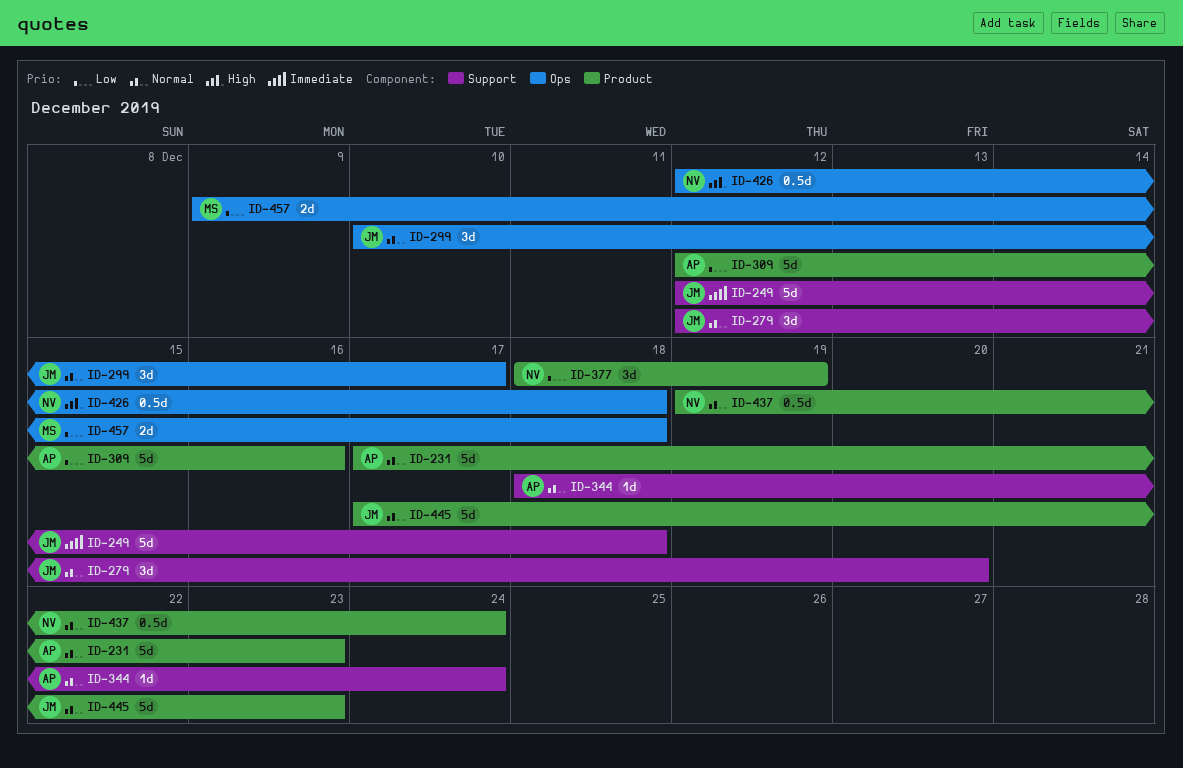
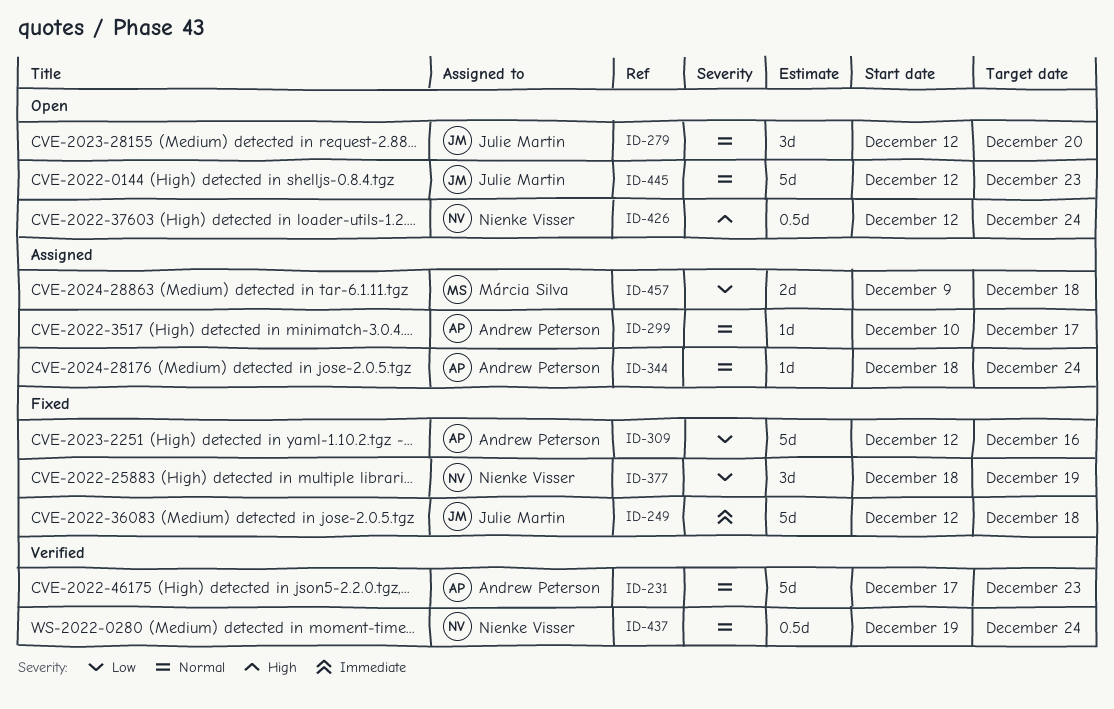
ID-299, owner: Julie Martin -> Andrew Peterson
ID-299, estimate: 3d -> 1d
ID-426, due: Dec 18 -> Dec 24
ID-445, start: Dec 17 -> Dec 12

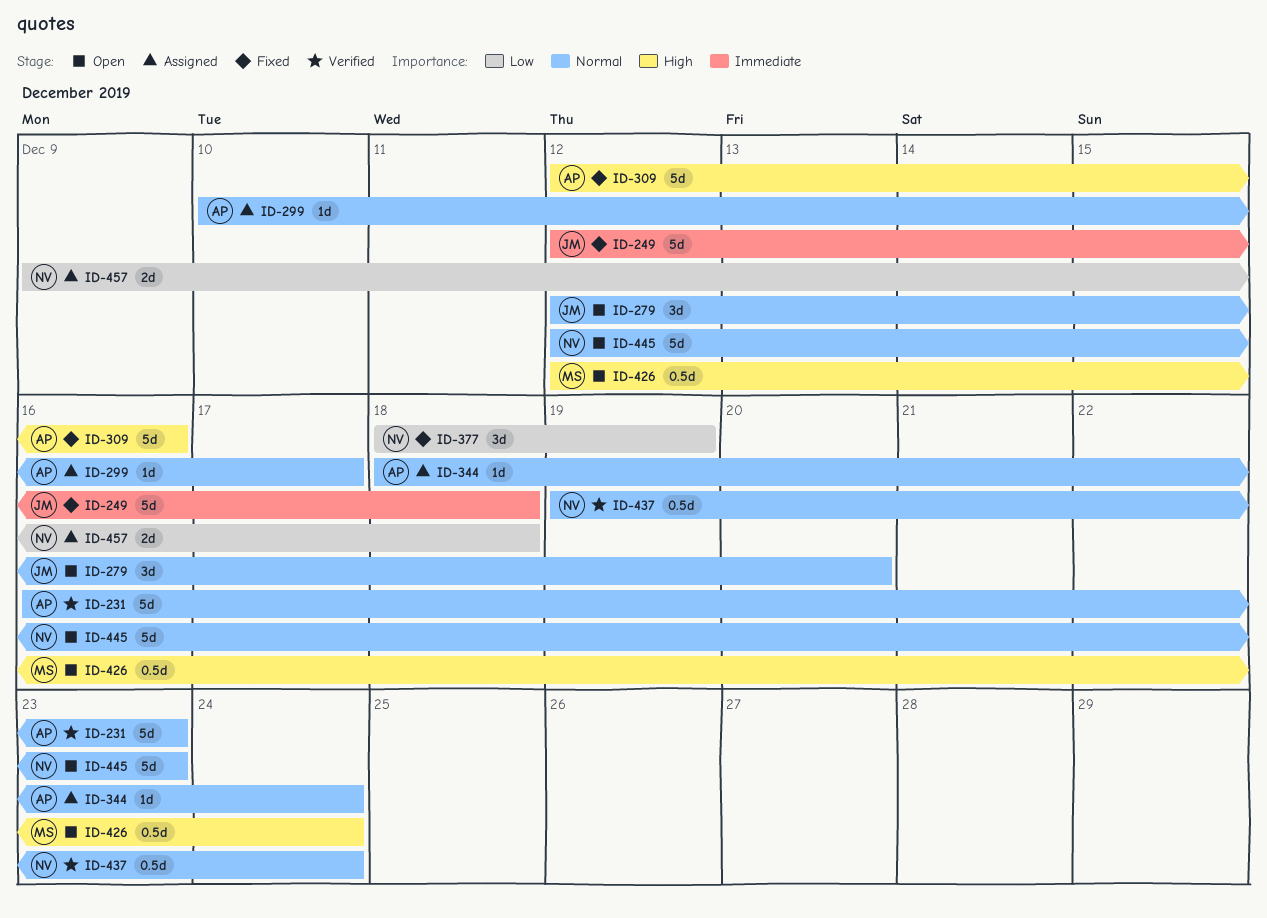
ID-231, start: Dec 17 -> Dec 16
ID-309, priority: Low -> High
ID-426, owner: Nienke Visser -> Márcia Silva
ID-445, owner: Julie Martin -> Nienke Visser
ID-457, owner: Márcia Silva -> Nienke Visser

